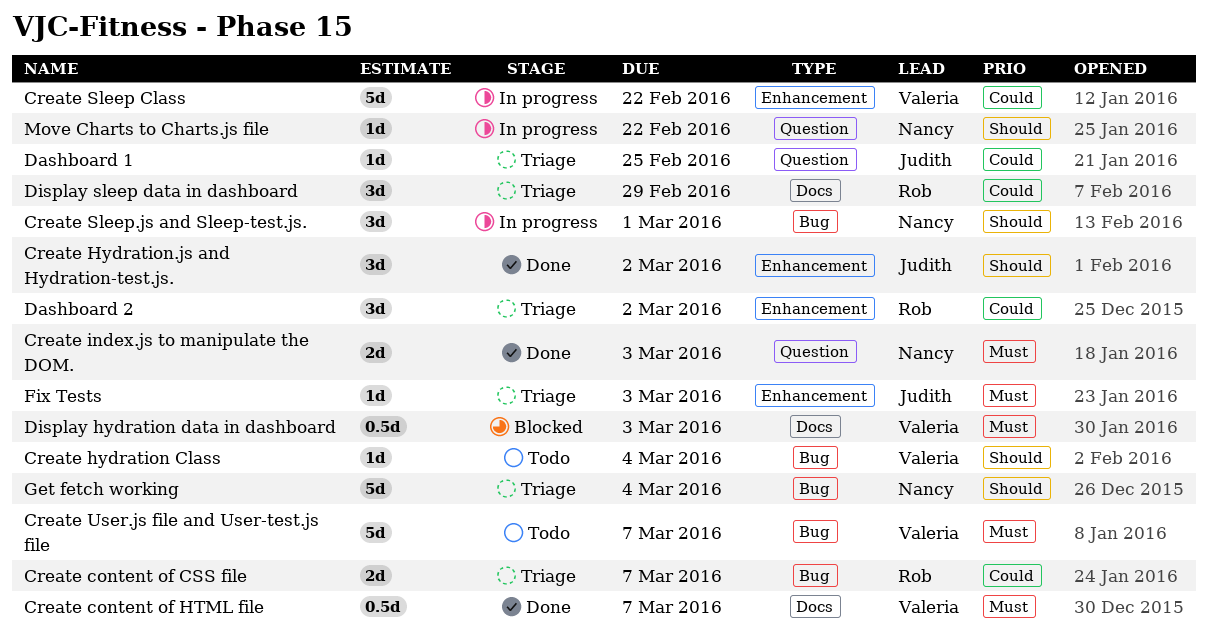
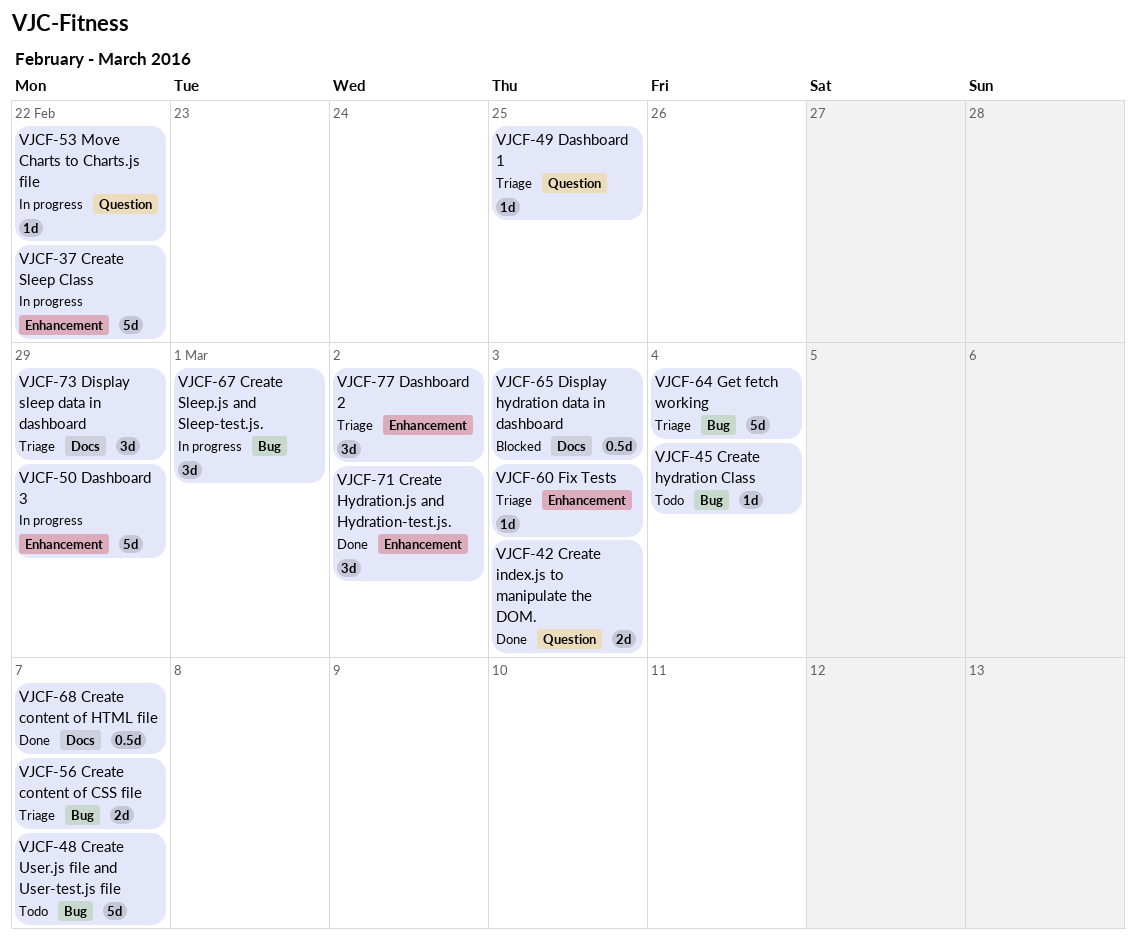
Dashboard 3: none -> present

